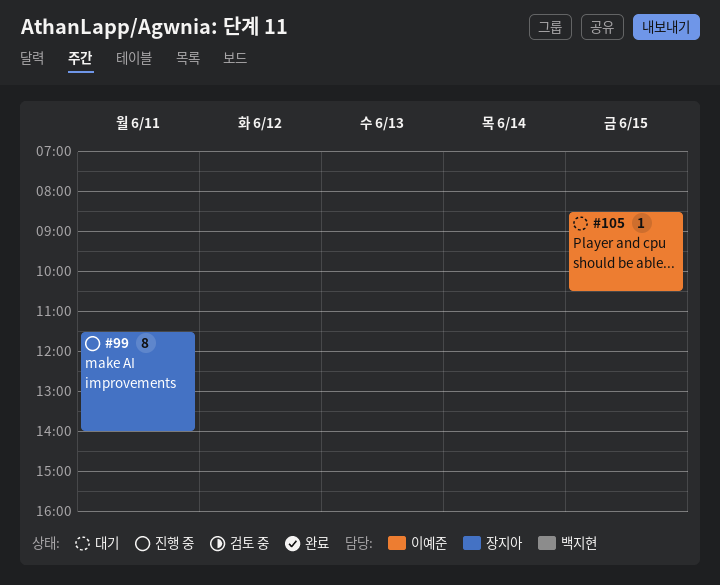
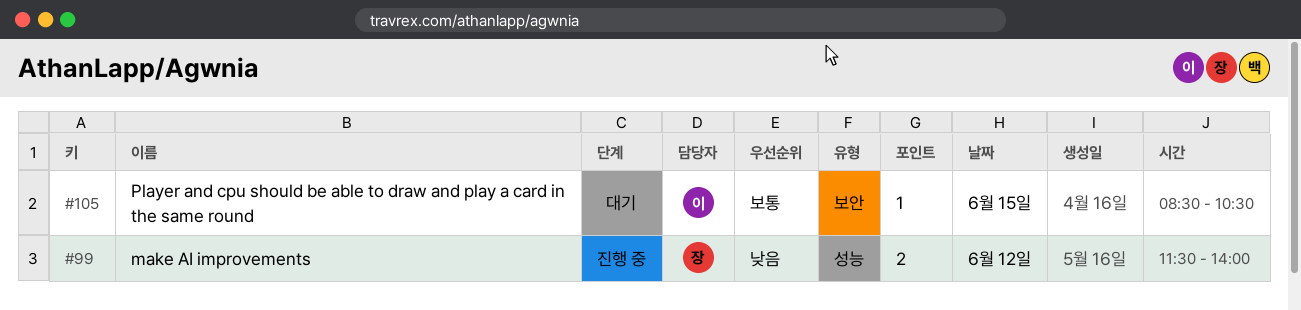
#99, estimate: 8 -> 2
#99, day: Jun 11 -> Jun 12

